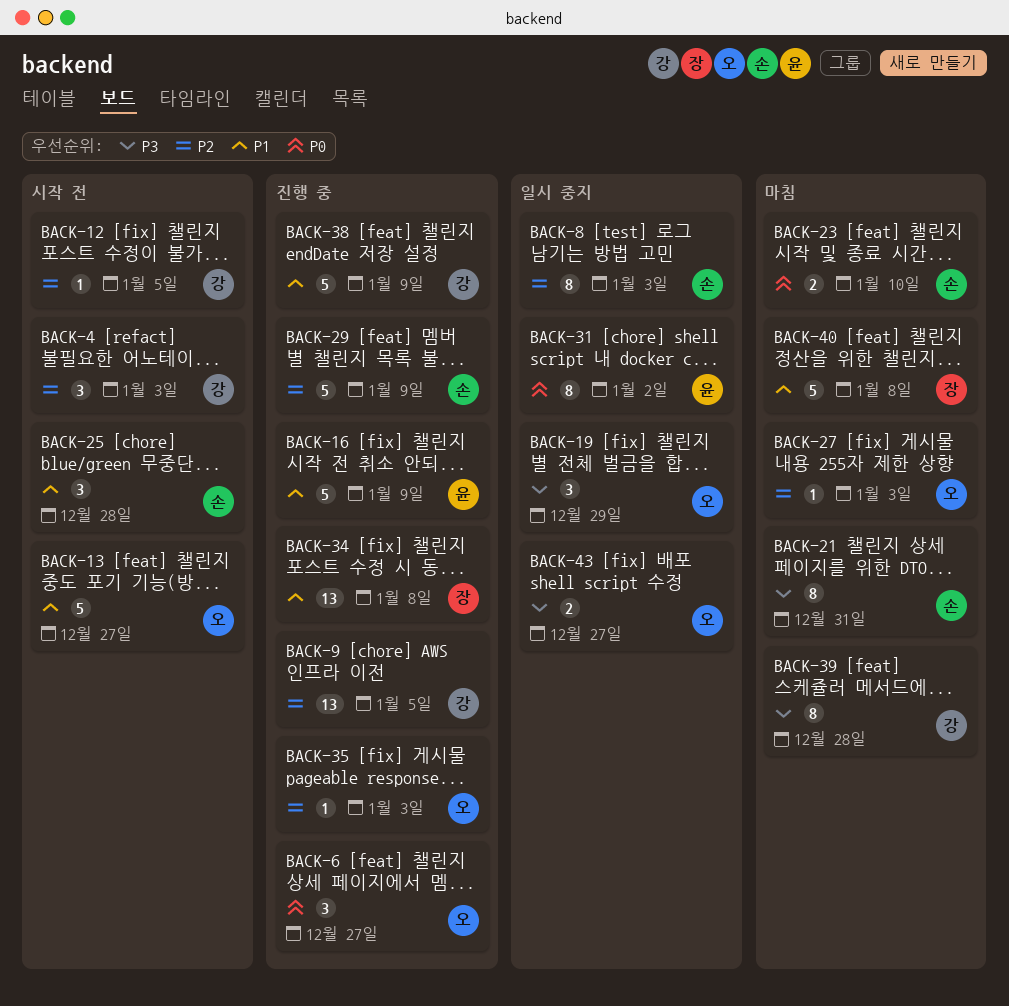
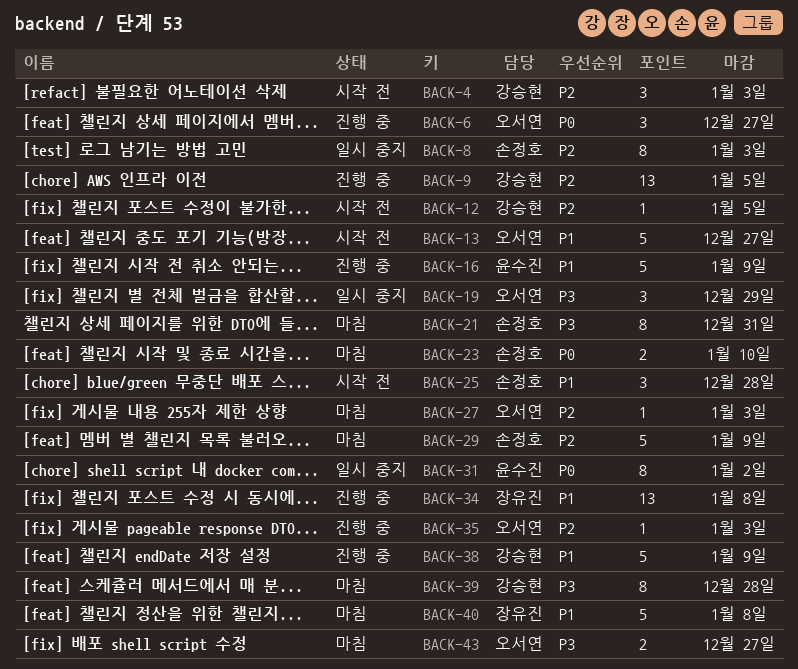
BACK-29, status: 진행 중 -> 마침
BACK-43, status: 일시 중지 -> 마침

